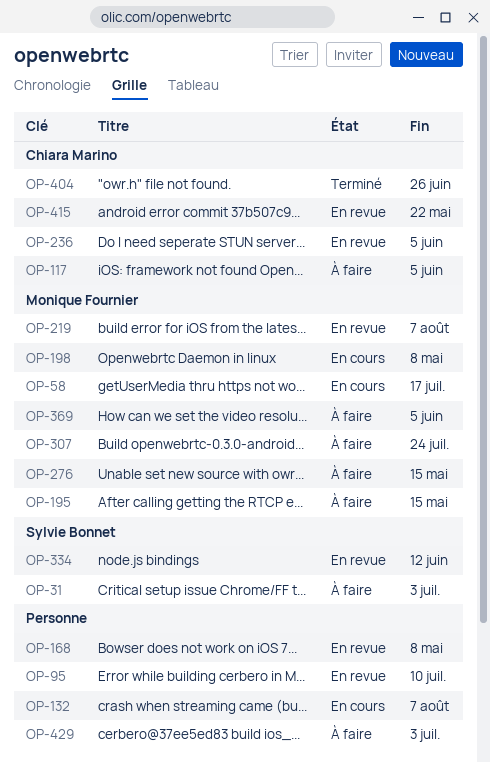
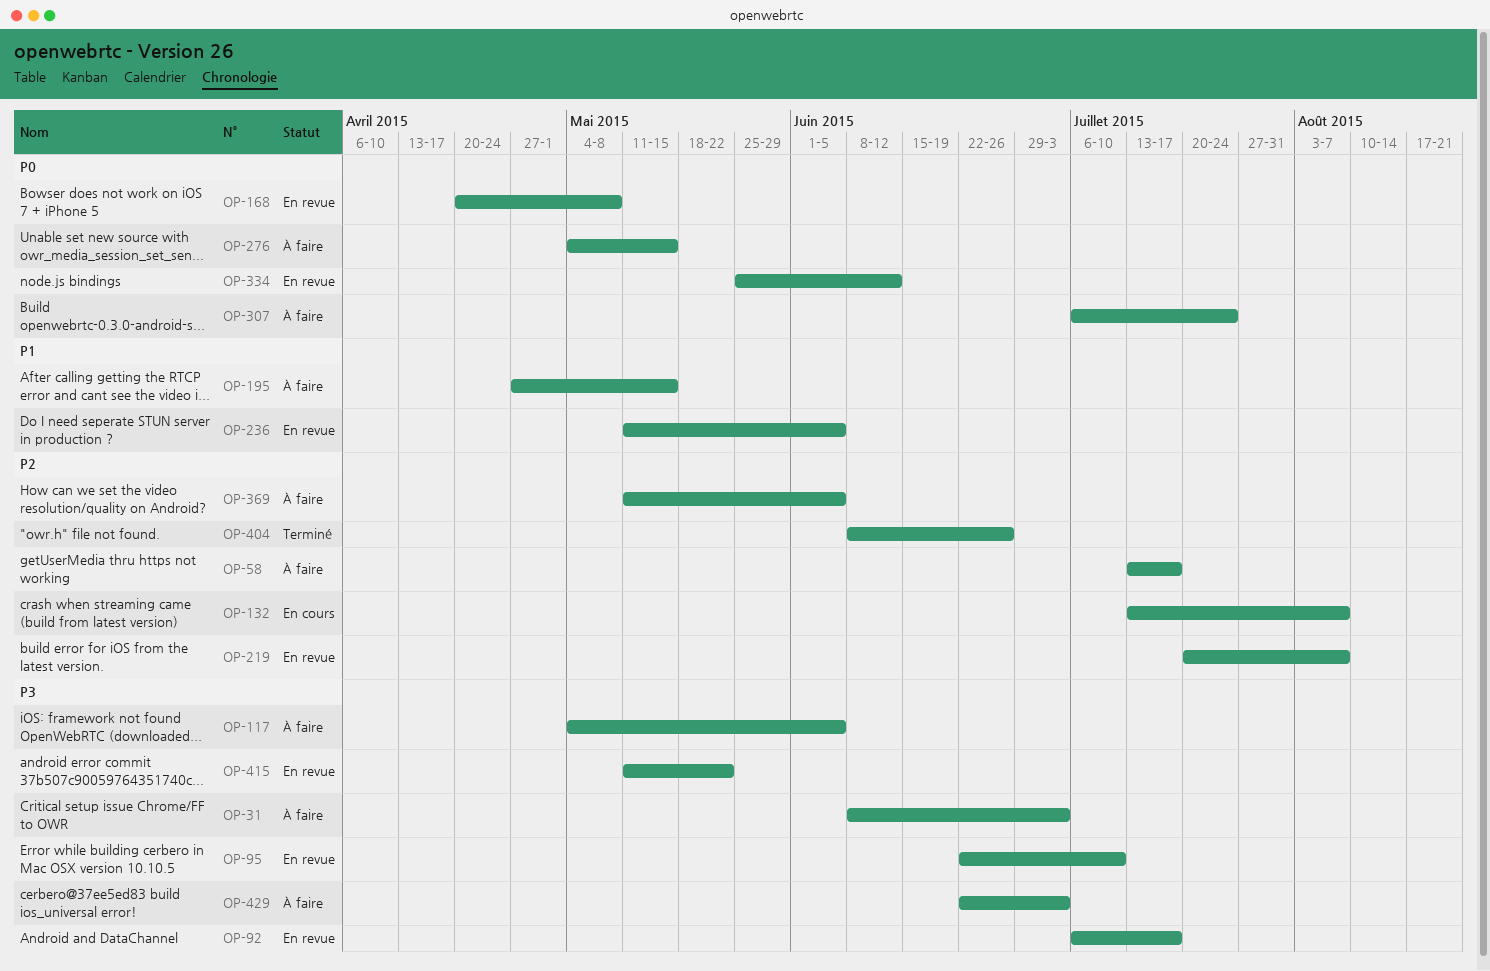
OP-58, status: En cours -> À faire
OP-92: none -> present
OP-198: present -> none

